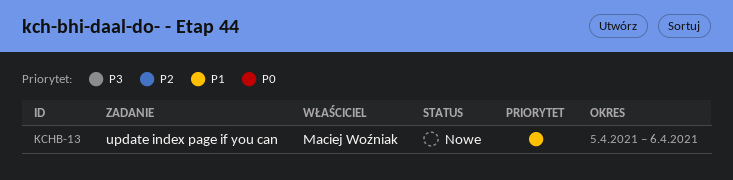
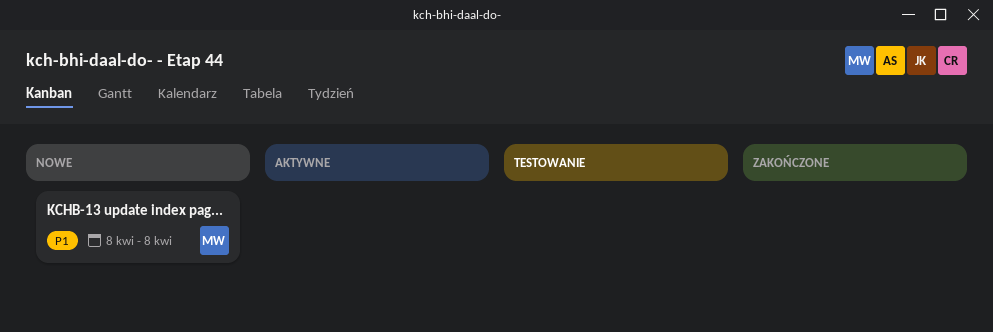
KCHB-13, start: Apr 5 -> Apr 8
KCHB-13, due: Apr 6 -> Apr 8

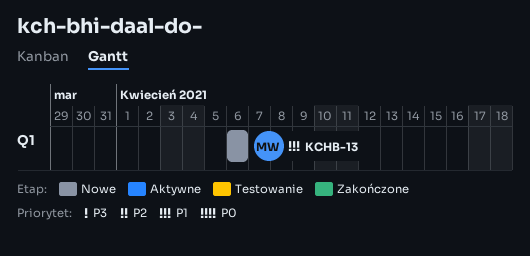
KCHB-13, start: Apr 8 -> Apr 6
KCHB-13, due: Apr 8 -> Apr 6

